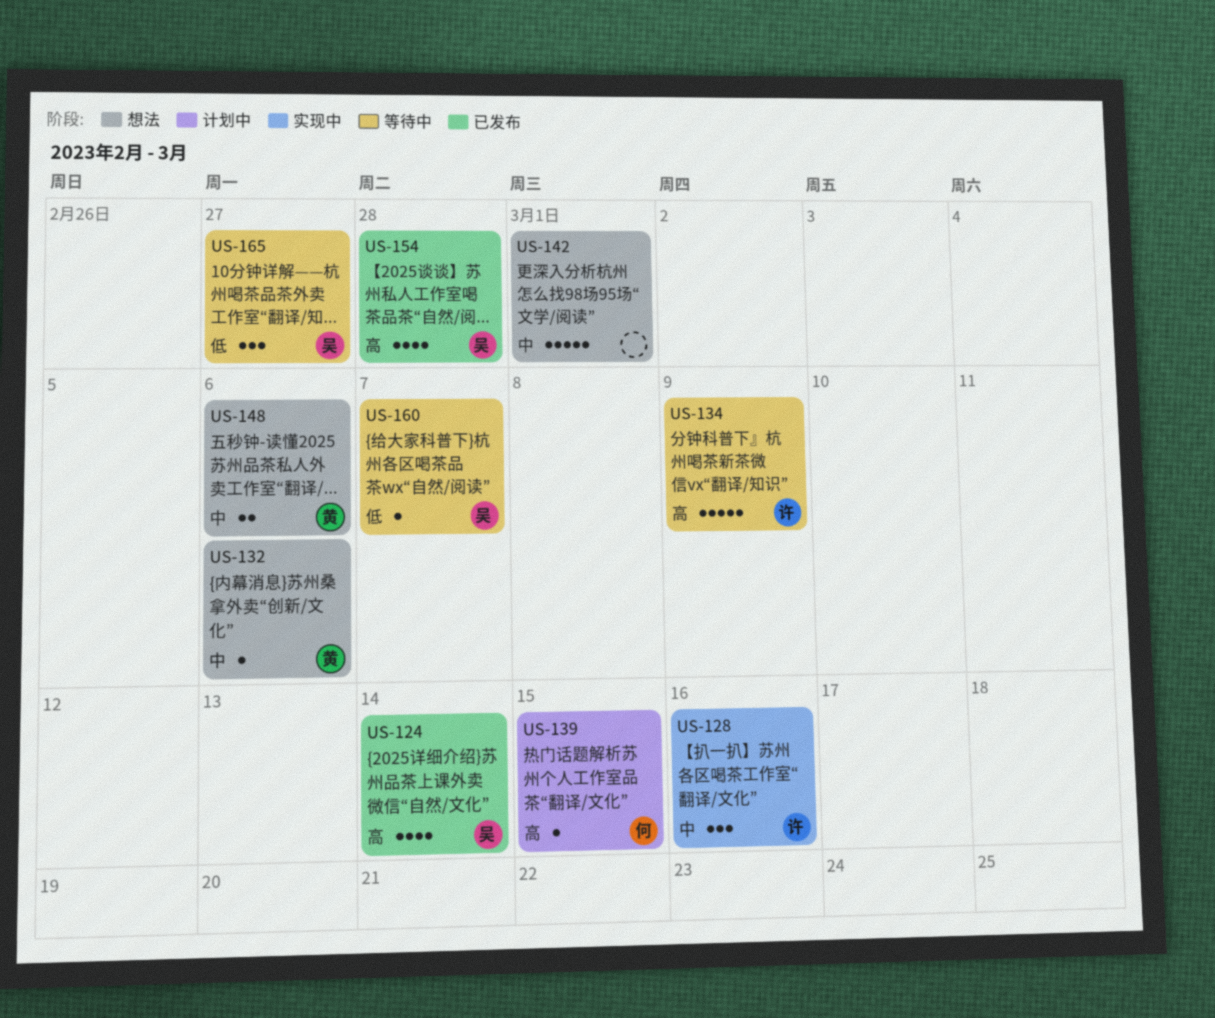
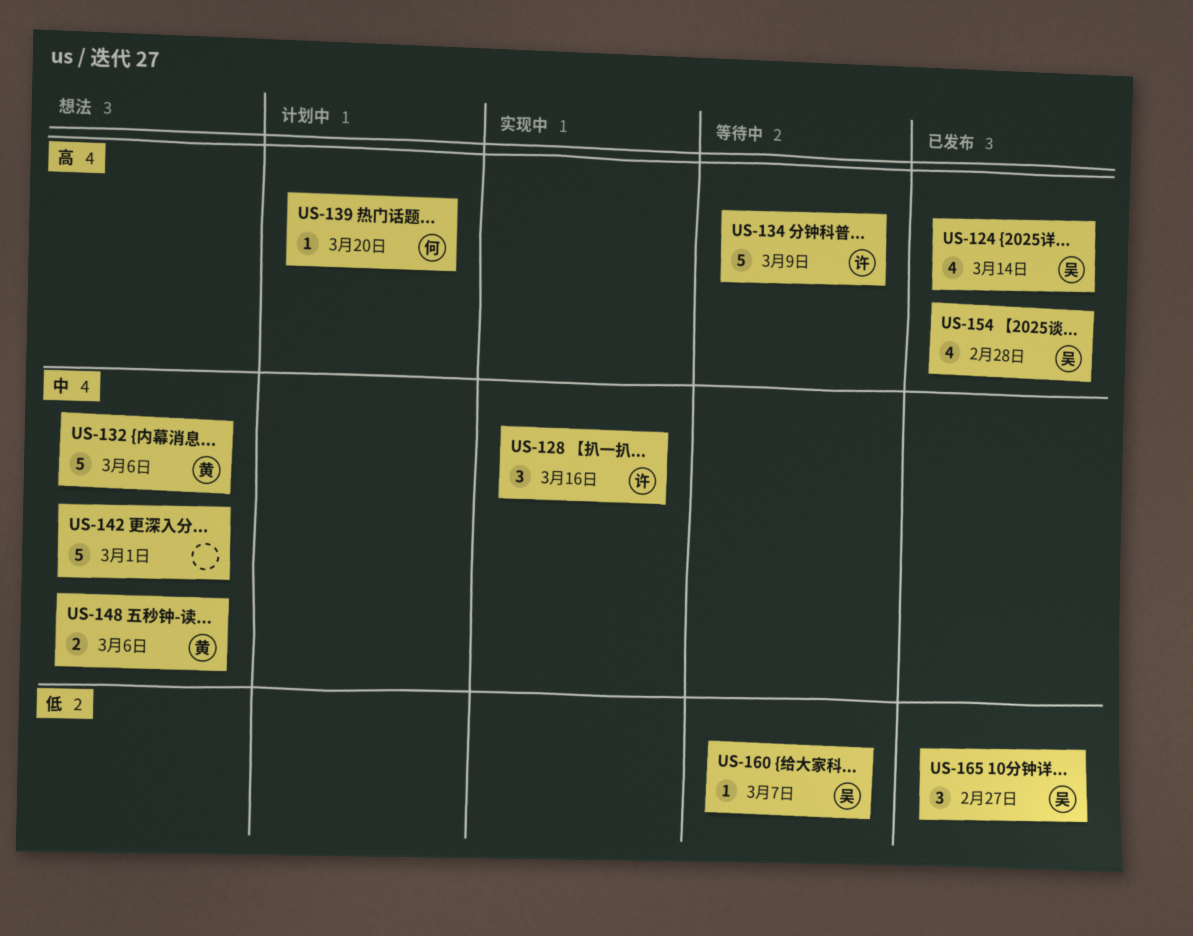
US-132, estimate: 1 -> 5
US-139, due: Mar 15 -> Mar 20
US-165, status: 等待中 -> 已发布

